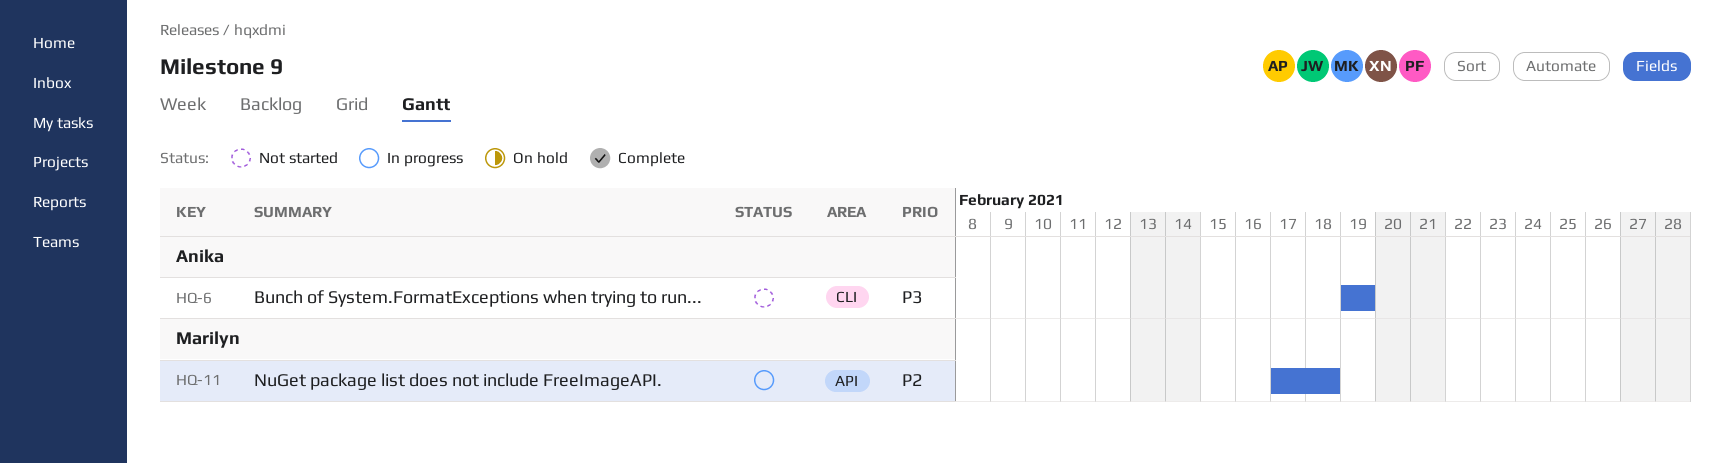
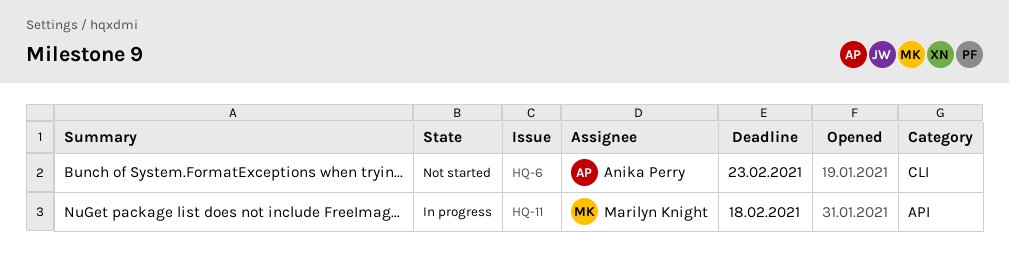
HQ-6, due: Feb 19 -> Feb 23

